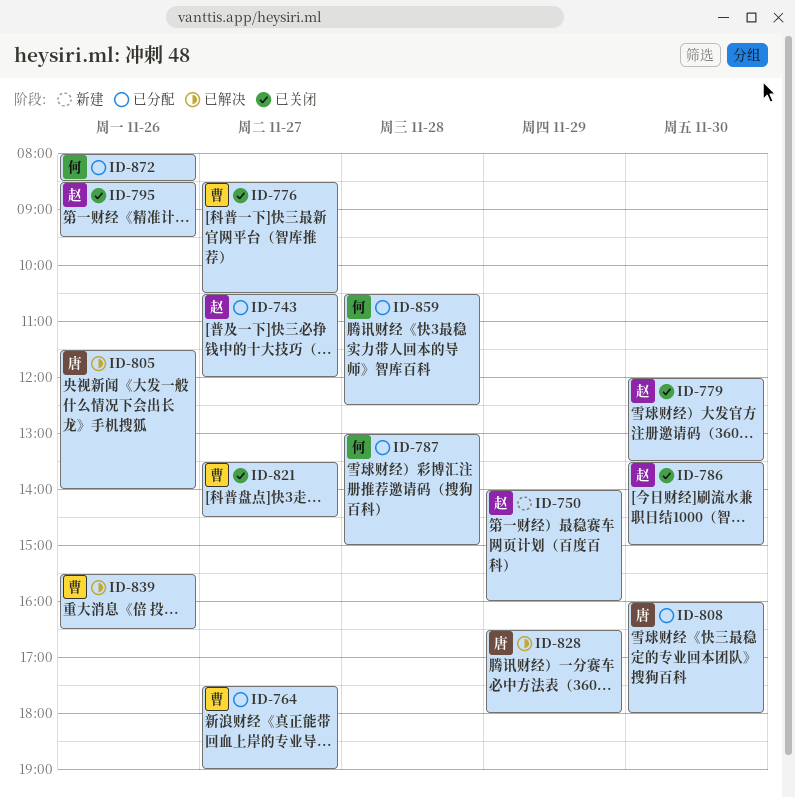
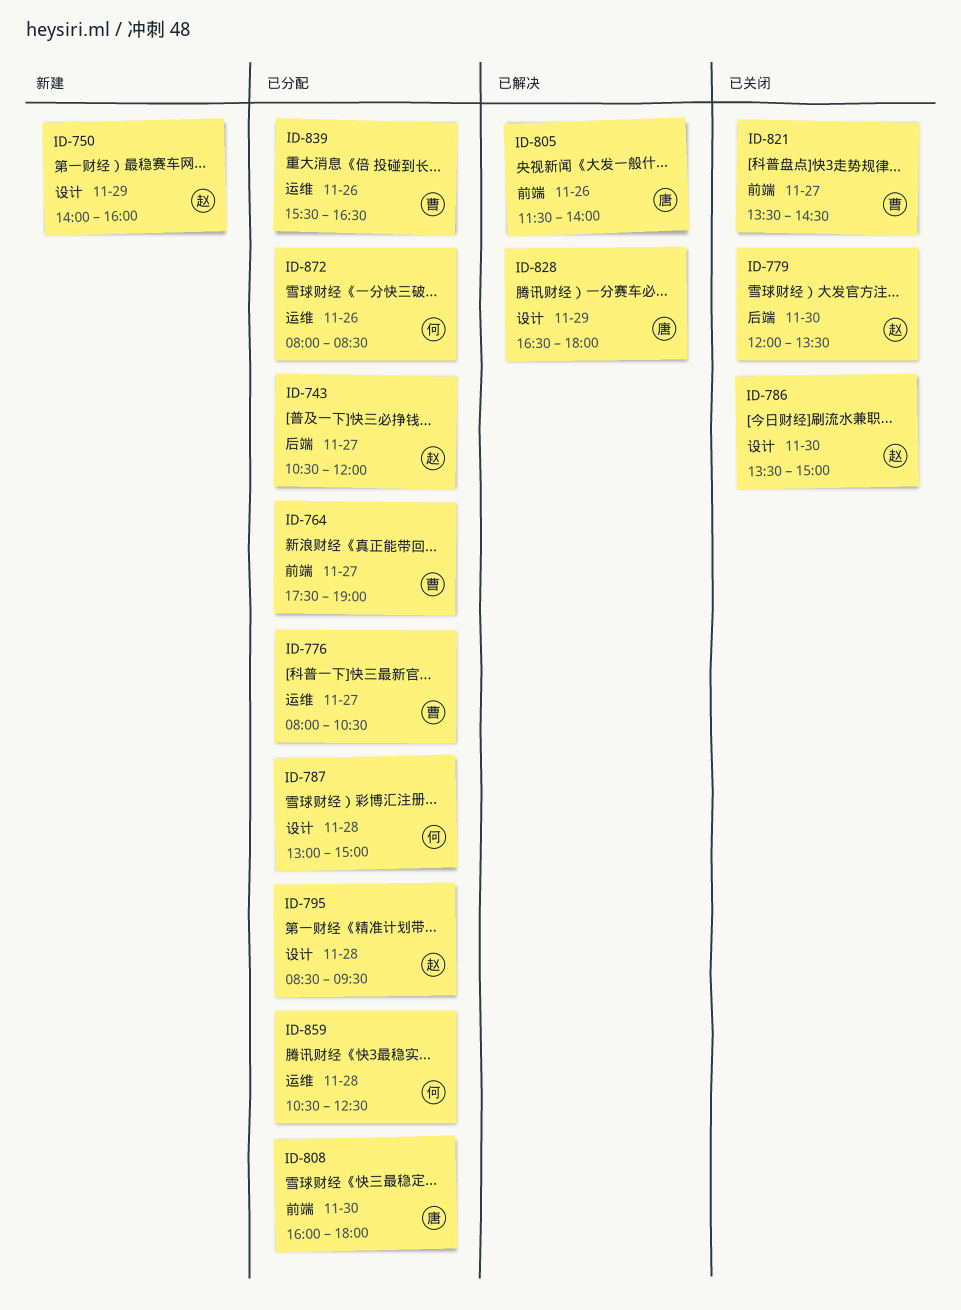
ID-776, status: 已关闭 -> 已分配
ID-776, begins: 08:30 -> 08:00
ID-795, status: 已关闭 -> 已分配
ID-795, day: Nov 26 -> Nov 28
ID-839, status: 已解决 -> 已分配

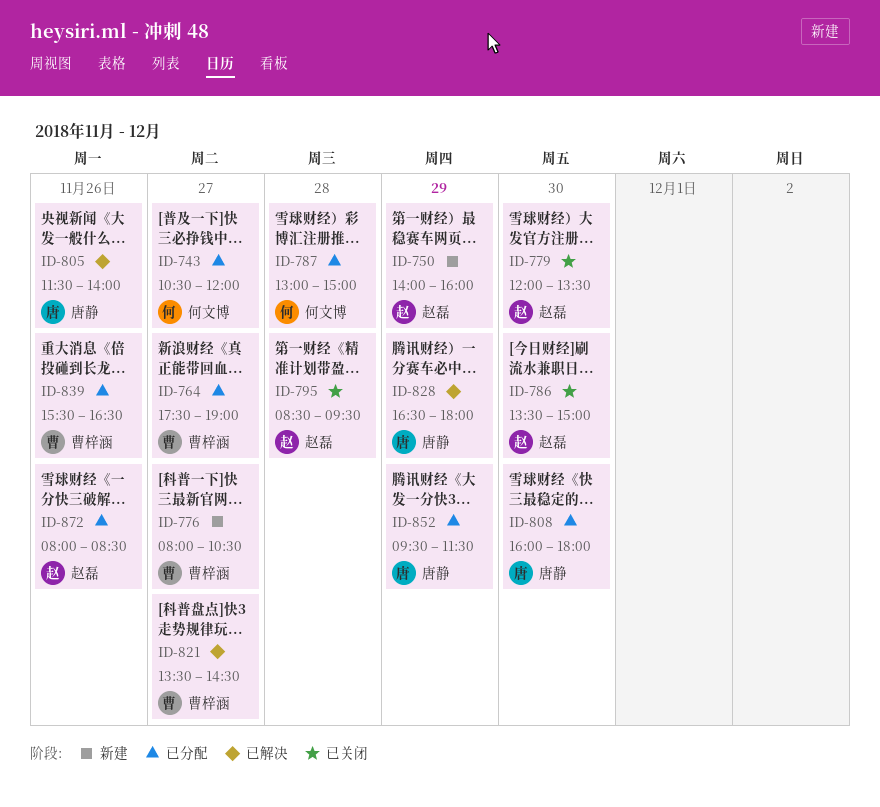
ID-743, owner: 赵磊 -> 何文博
ID-776, status: 已分配 -> 新建
ID-795, status: 已分配 -> 已关闭
ID-821, status: 已关闭 -> 已解决
ID-852: none -> present
ID-859: present -> none
ID-872, owner: 何文博 -> 赵磊

